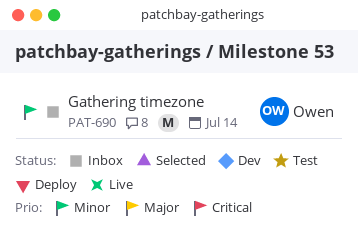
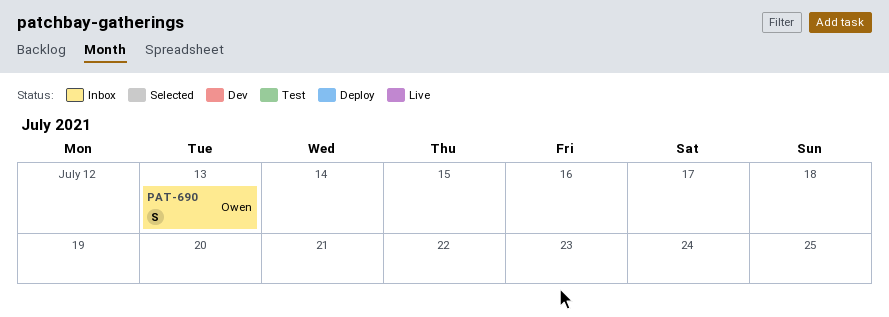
PAT-690, estimate: M -> S
PAT-690, due: Jul 14 -> Jul 13

